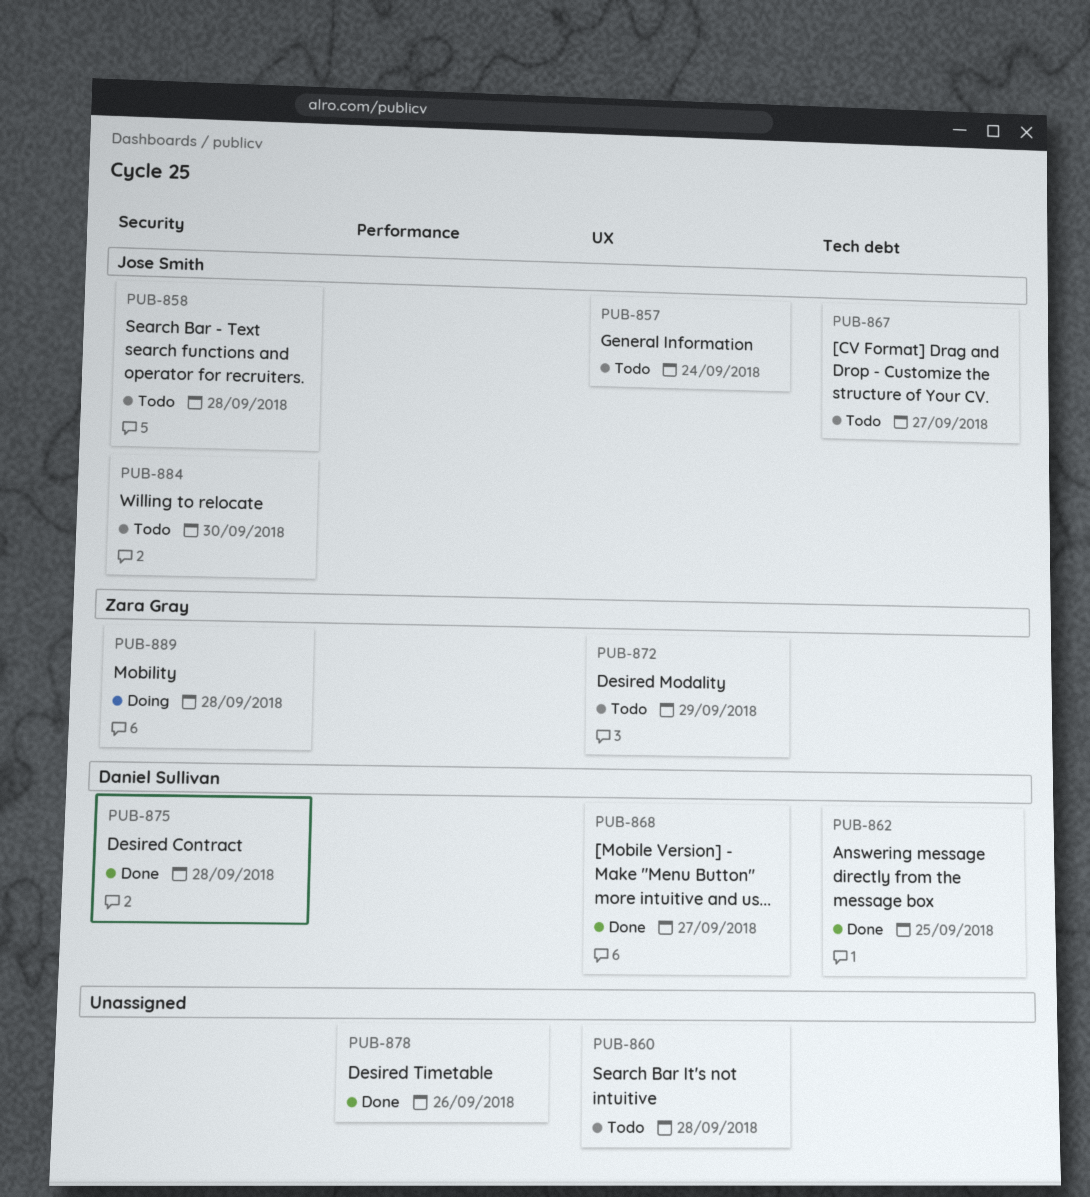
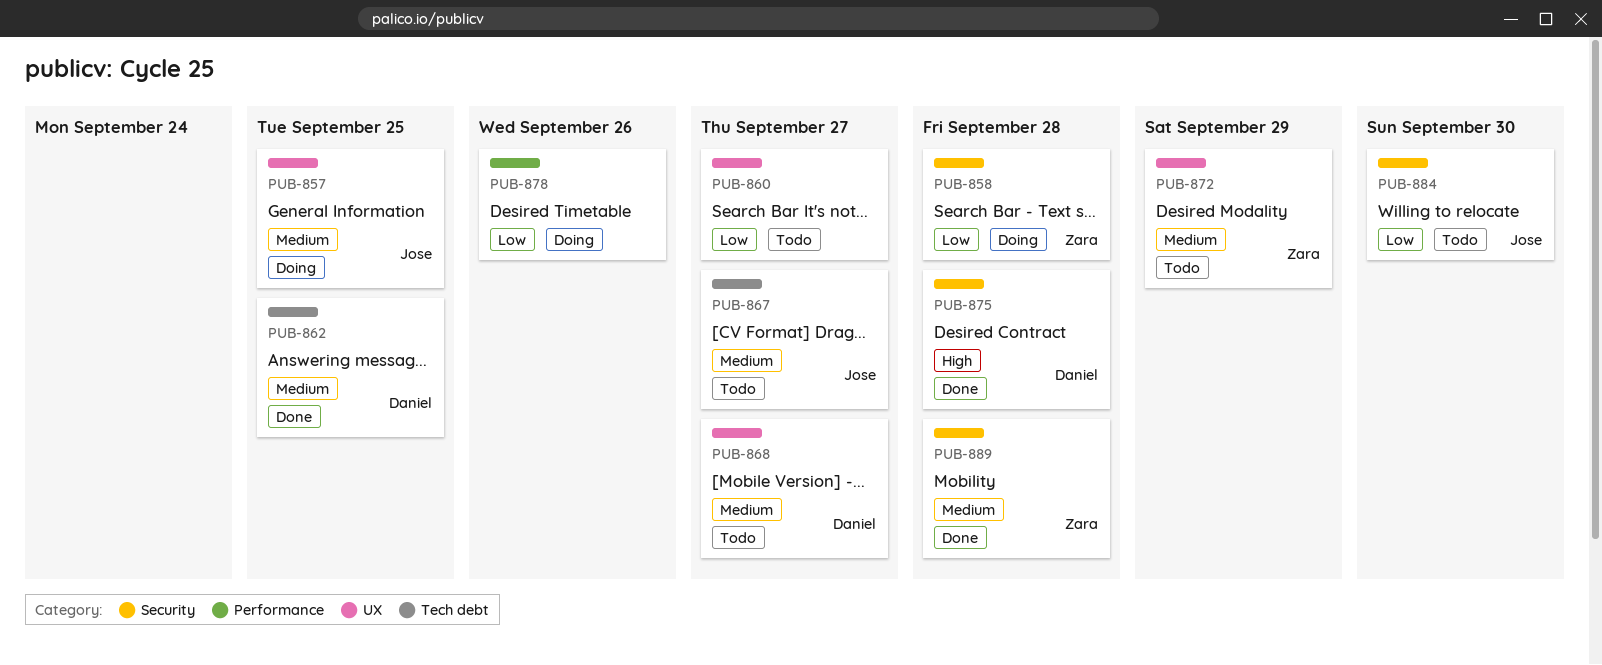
PUB-857, status: Todo -> Doing
PUB-857, due: Sep 24 -> Sep 25
PUB-858, status: Todo -> Doing
PUB-858, owner: Jose Smith -> Zara Gray
PUB-860, due: Sep 28 -> Sep 27
PUB-868, status: Done -> Todo
PUB-878, status: Done -> Doing
PUB-889, status: Doing -> Done

